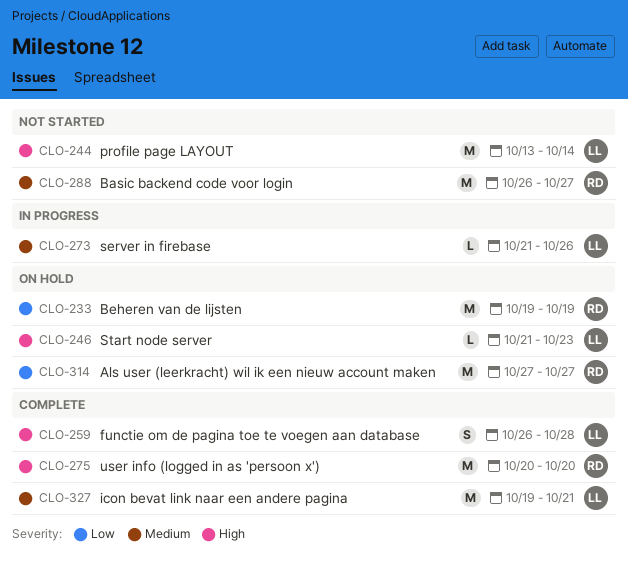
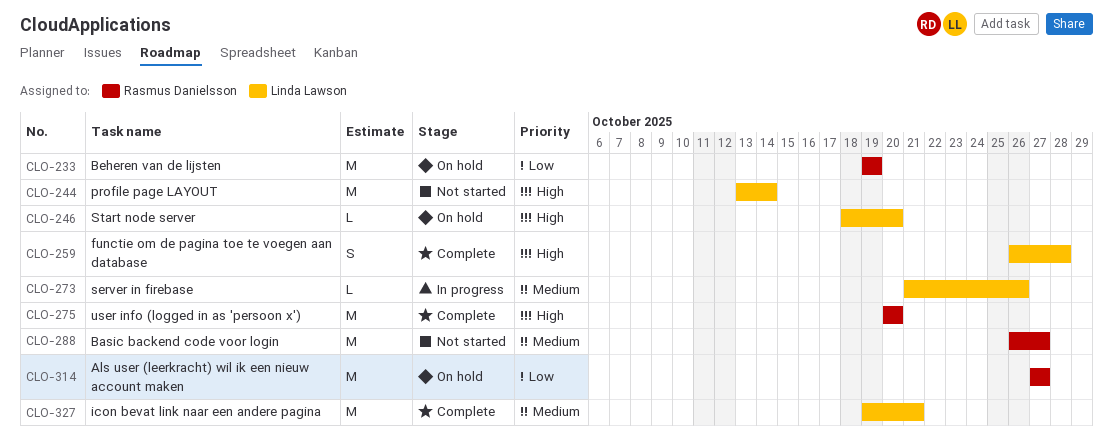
CLO-246, start: Oct 21 -> Oct 18
CLO-246, due: Oct 23 -> Oct 20

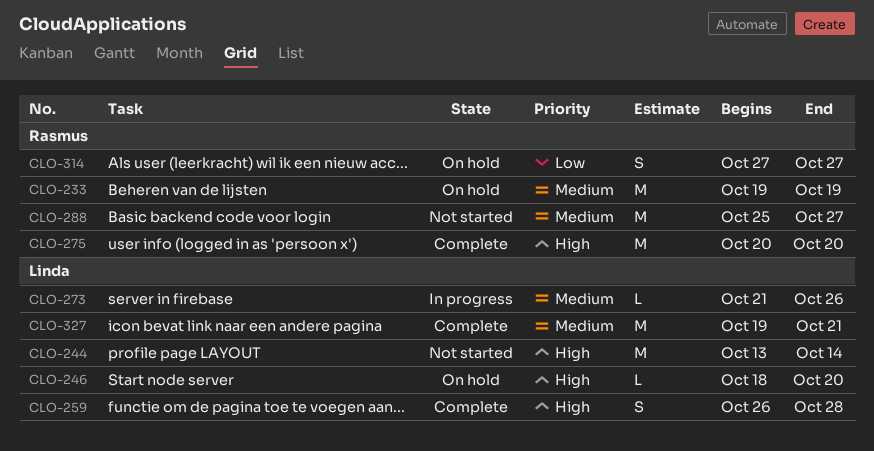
CLO-233, priority: Low -> Medium
CLO-288, start: Oct 26 -> Oct 25
CLO-314, estimate: M -> S

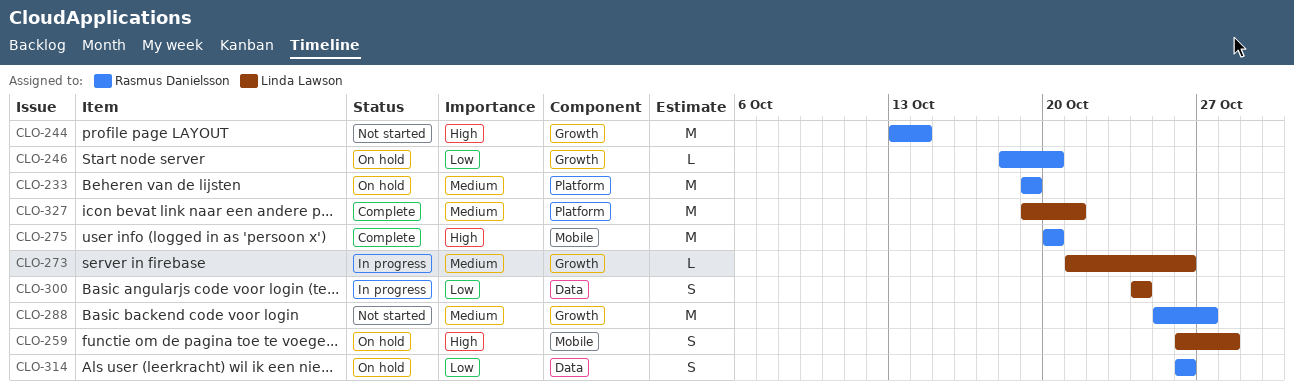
CLO-244, owner: Linda Lawson -> Rasmus Danielsson
CLO-246, owner: Linda Lawson -> Rasmus Danielsson
CLO-246, priority: High -> Low
CLO-259, status: Complete -> On hold
CLO-300: none -> present
CLO-314, start: Oct 27 -> Oct 26
CLO-314, due: Oct 27 -> Oct 26

